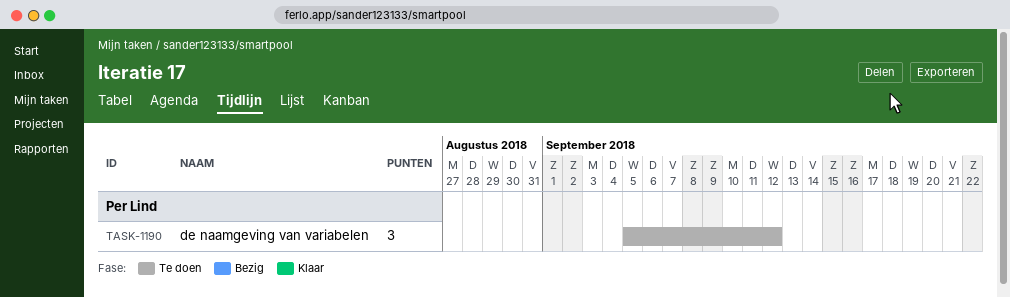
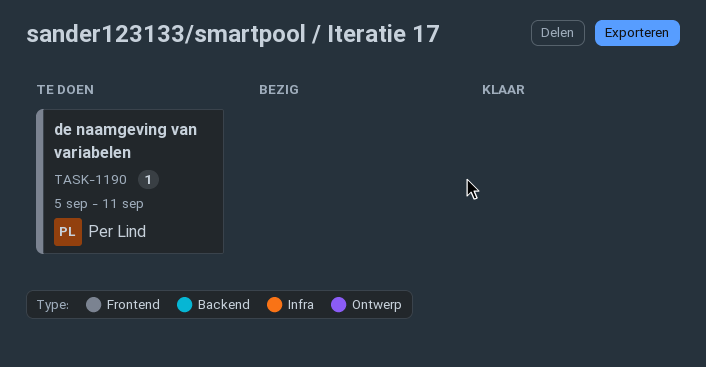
TASK-1190, estimate: 3 -> 1
TASK-1190, due: Sep 12 -> Sep 11

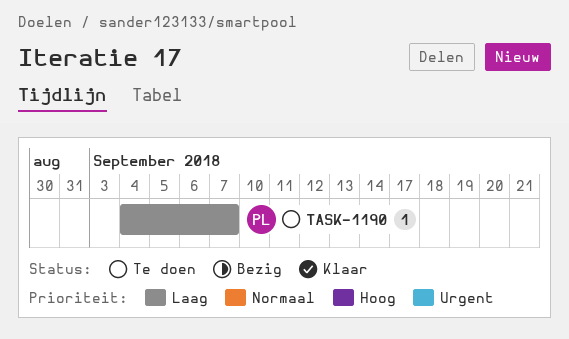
TASK-1190, start: Sep 5 -> Sep 4
TASK-1190, due: Sep 11 -> Sep 7

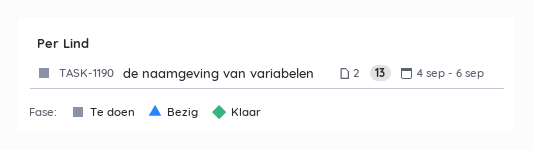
TASK-1190, estimate: 1 -> 13
TASK-1190, due: Sep 7 -> Sep 6

